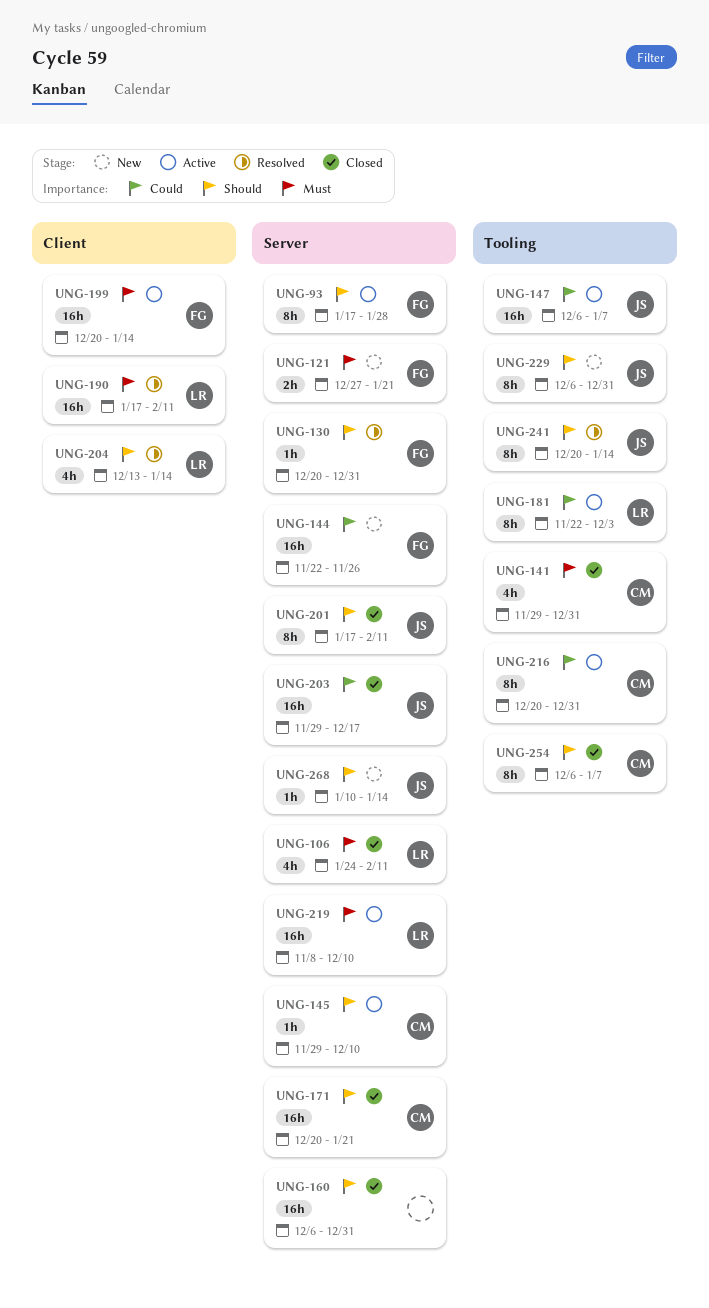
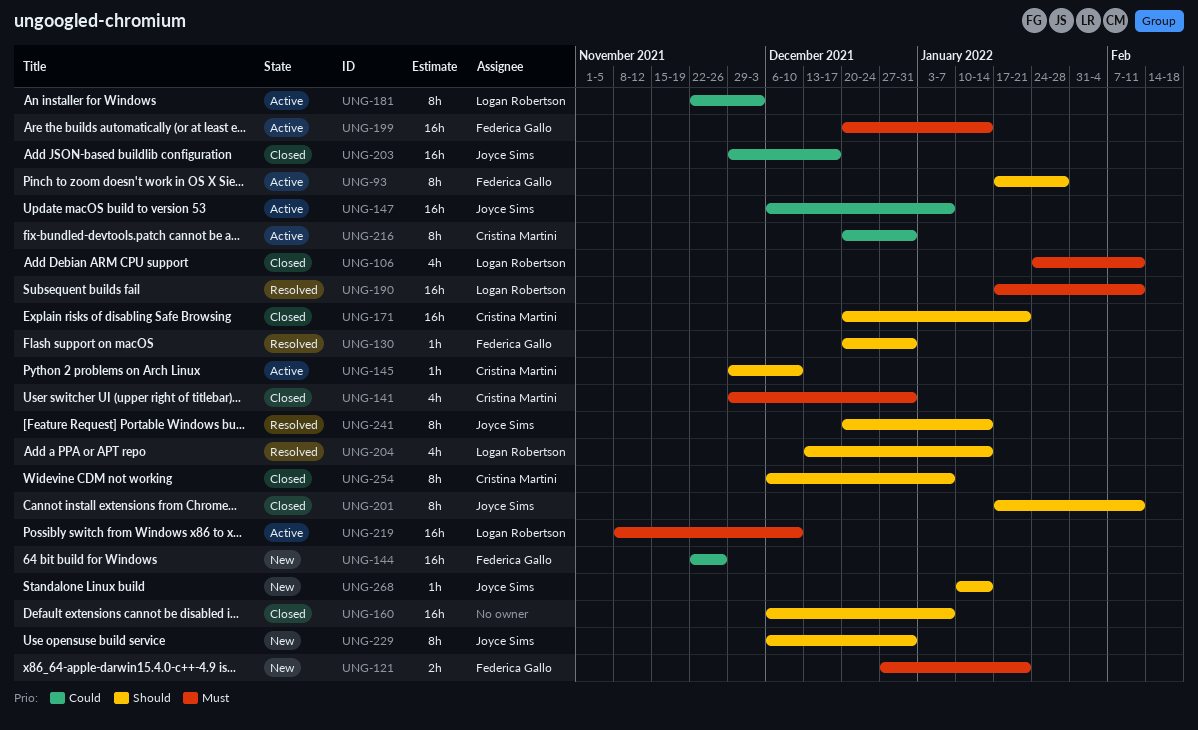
UNG-160, due: Dec 31 -> Jan 7

